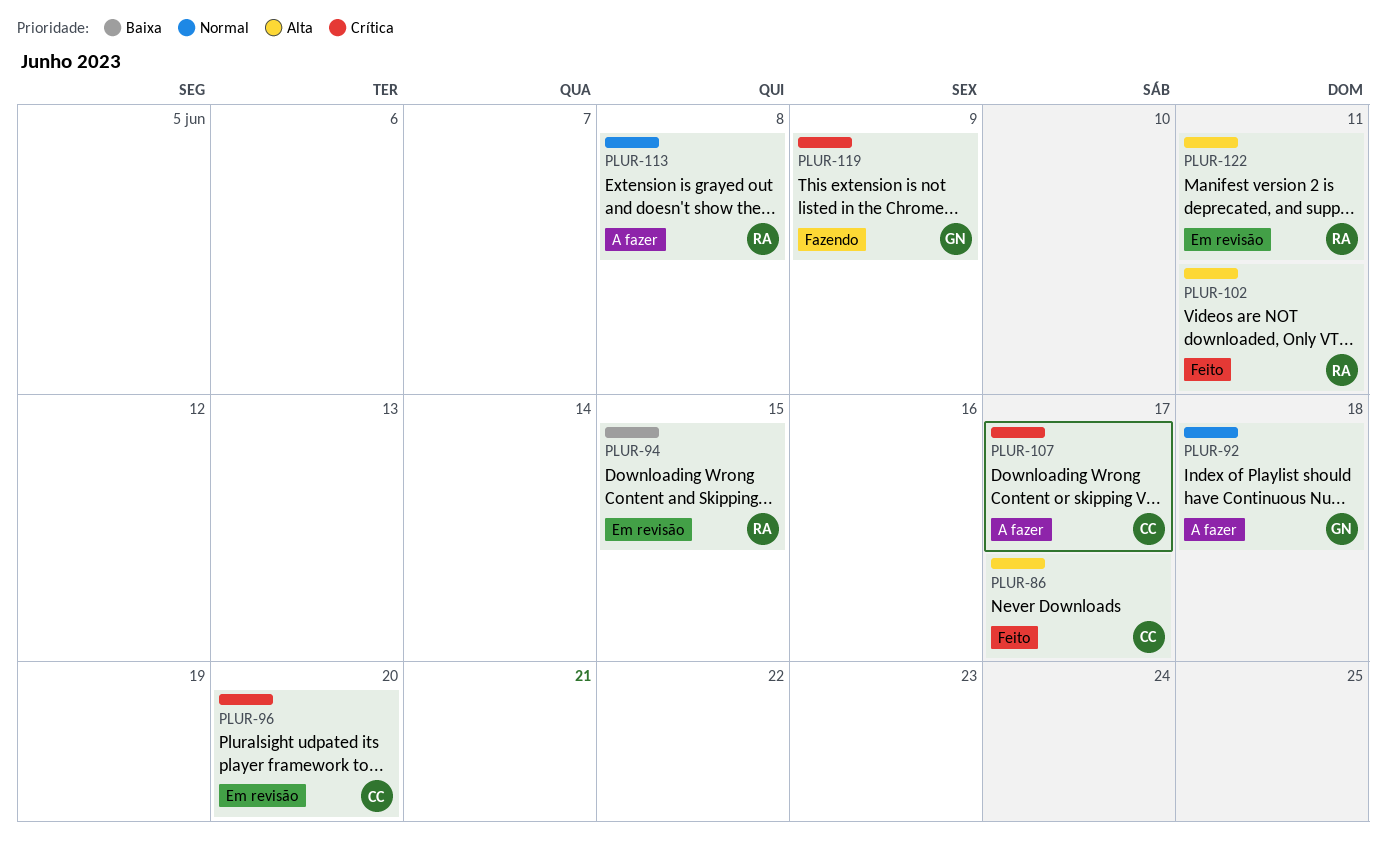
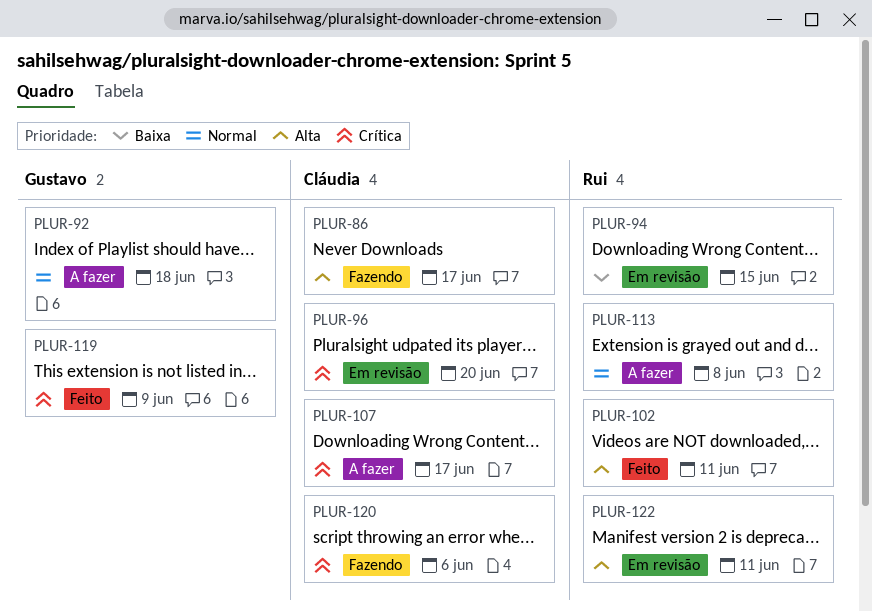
PLUR-86, status: Feito -> Fazendo
PLUR-119, status: Fazendo -> Feito
PLUR-120: none -> present

